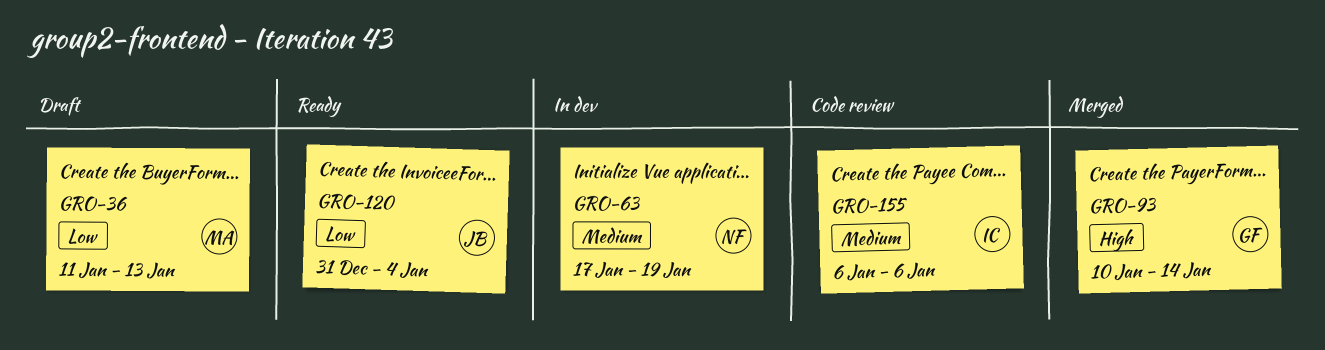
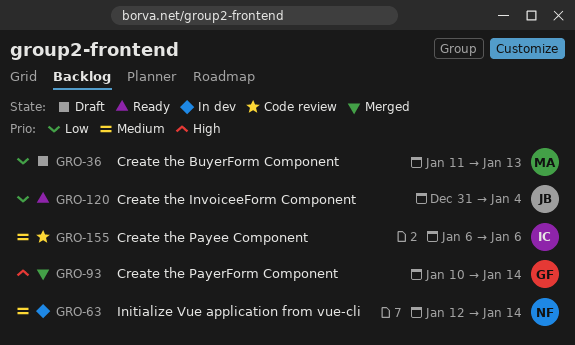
GRO-63, start: Jan 17 -> Jan 12
GRO-63, due: Jan 19 -> Jan 14

